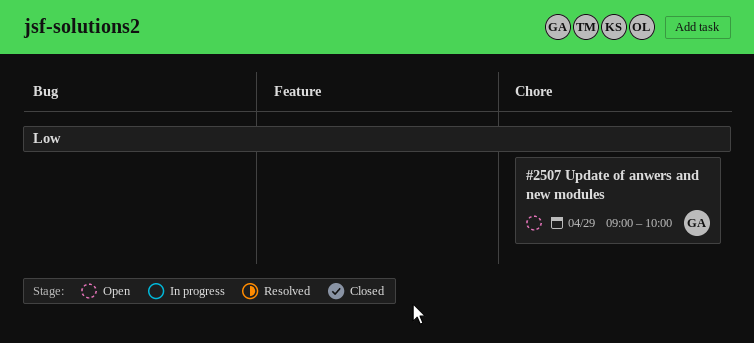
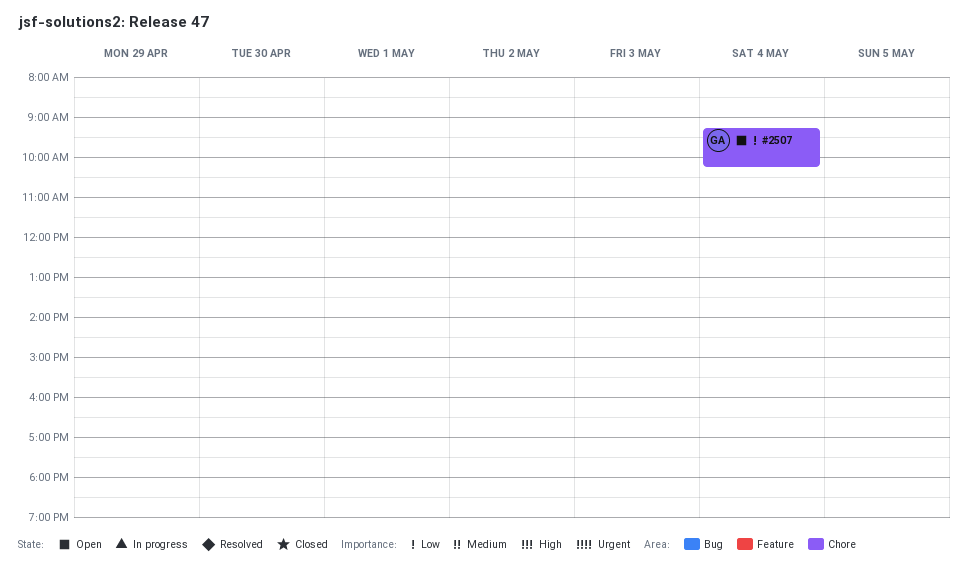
#2507, day: Apr 29 -> May 4
#2507, begins: 09:00 -> 09:15
#2507, ends: 10:00 -> 10:15

